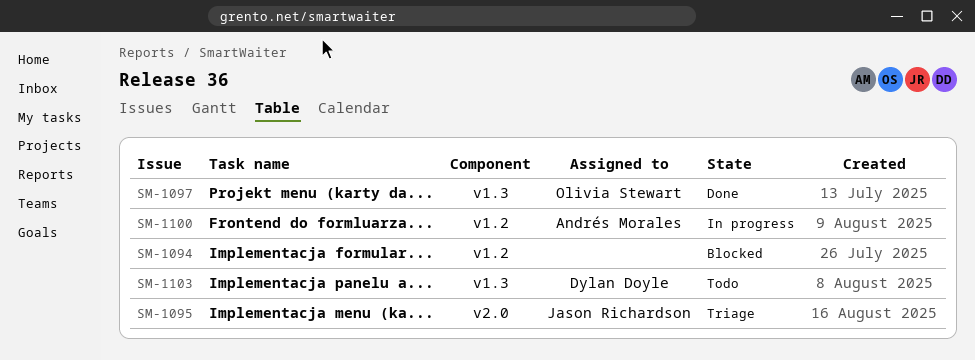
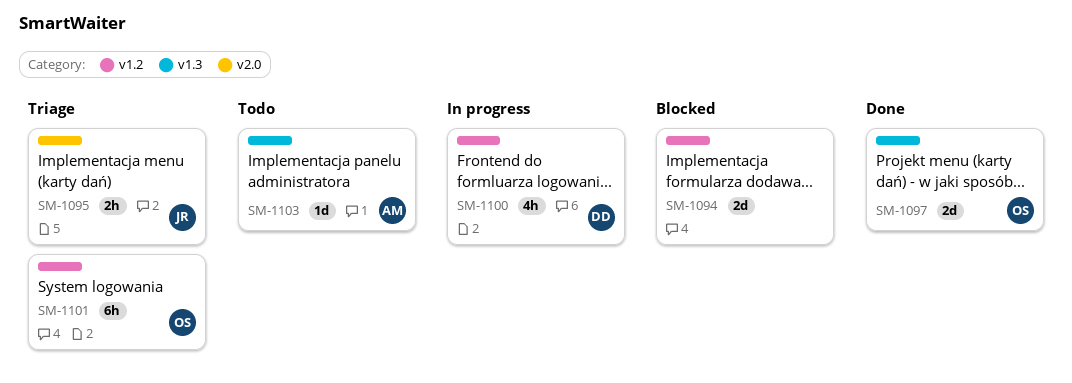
SM-1100, owner: Andrés Morales -> Dylan Doyle
SM-1101: none -> present
SM-1103, owner: Dylan Doyle -> Andrés Morales

